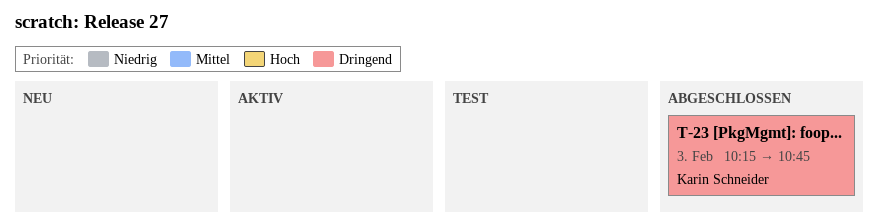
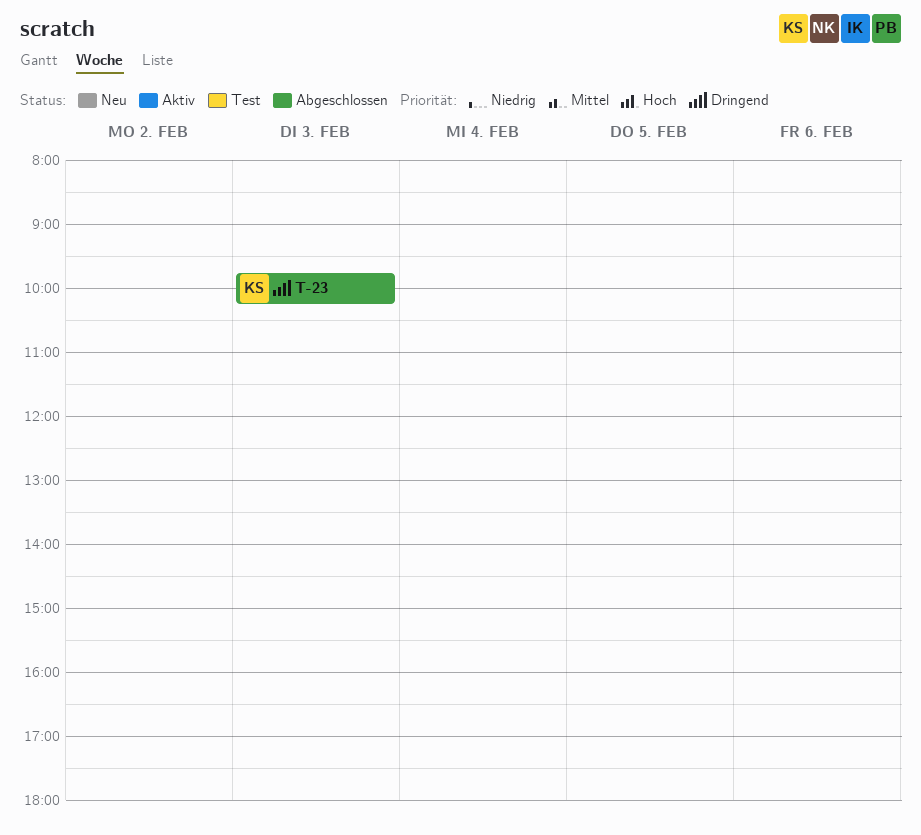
T-23, begins: 10:15 -> 09:45
T-23, ends: 10:45 -> 10:15

